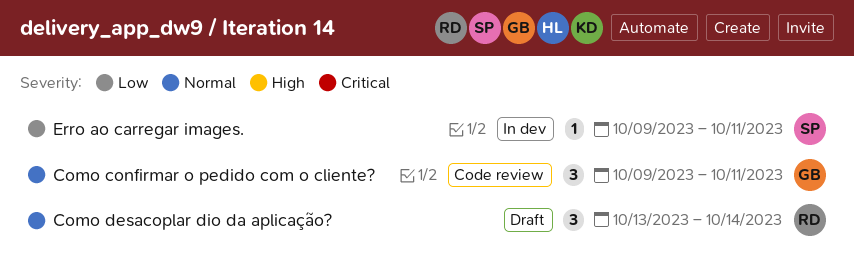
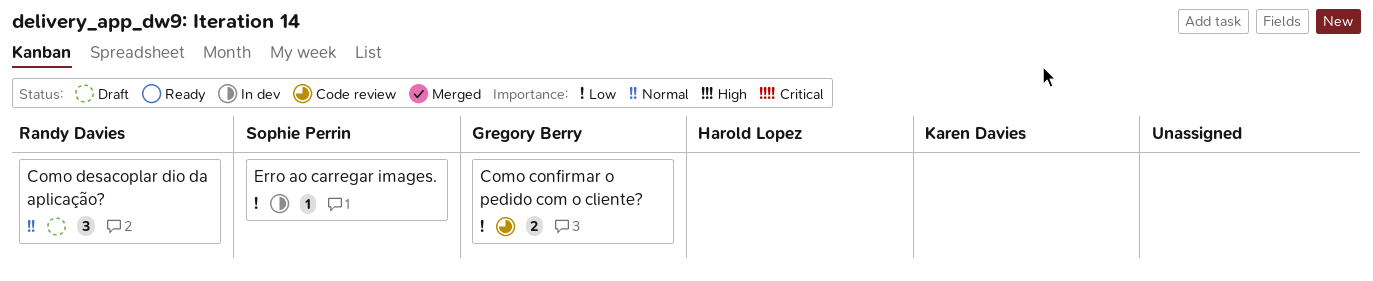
Como confirmar o pedido com o cliente?, priority: Normal -> Low
Como confirmar o pedido com o cliente?, estimate: 3 -> 2

